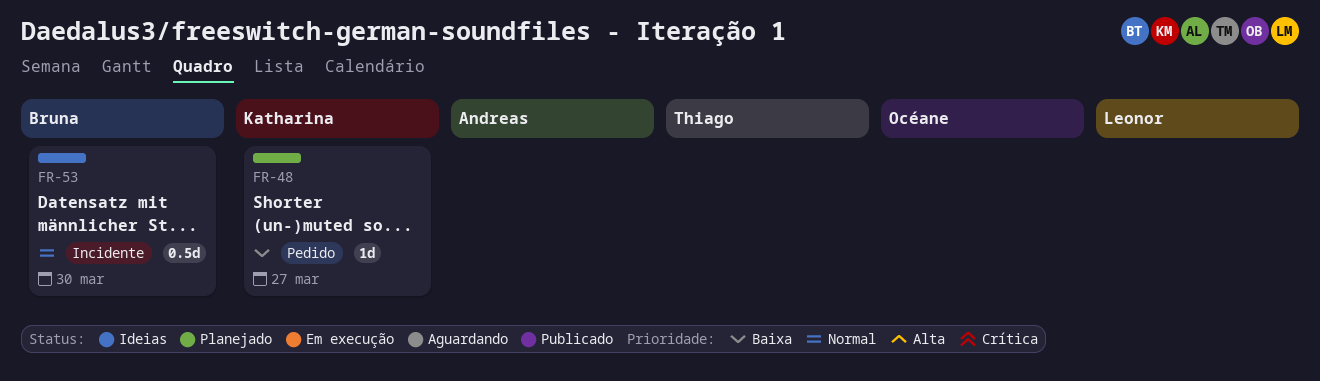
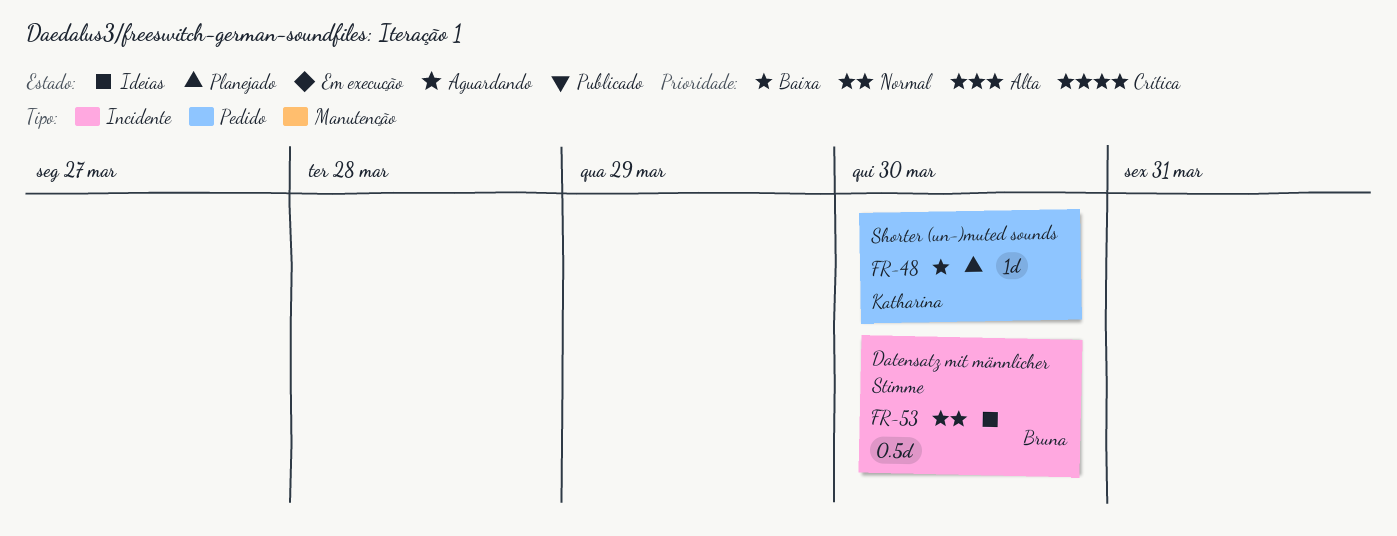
FR-48, due: Mar 27 -> Mar 30

